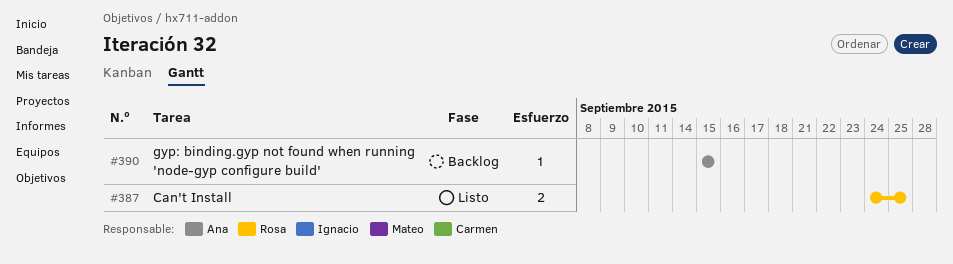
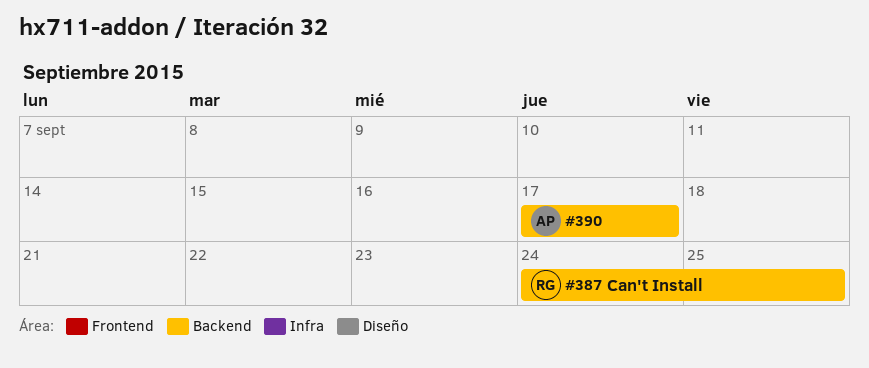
#390, start: Sep 15 -> Sep 17
#390, due: Sep 15 -> Sep 17

